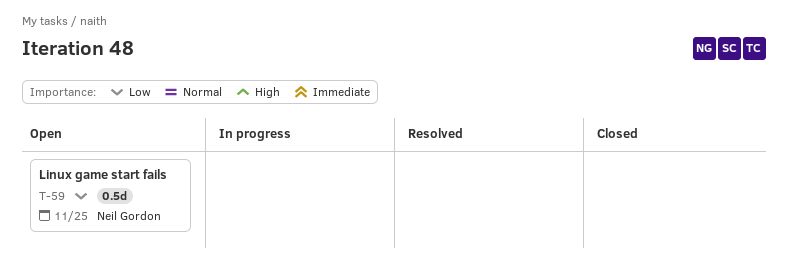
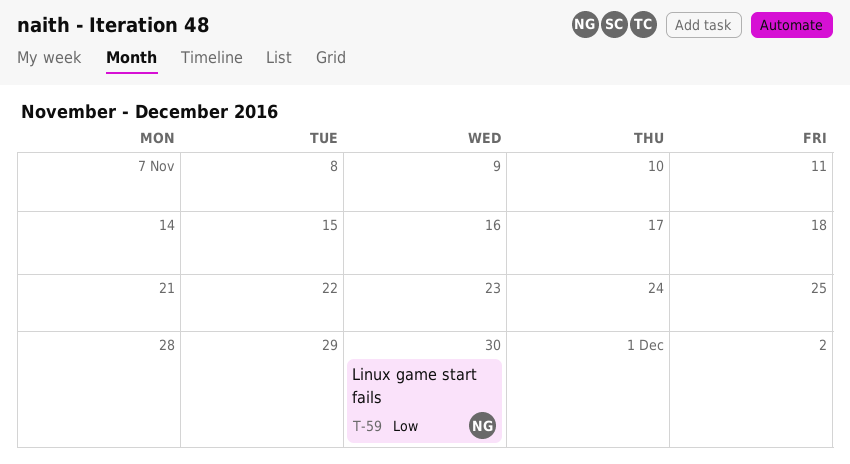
T-59, due: Nov 25 -> Nov 30

